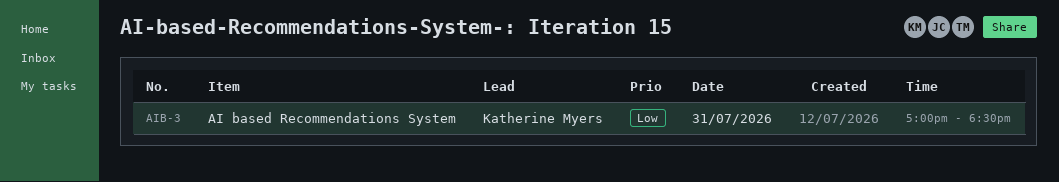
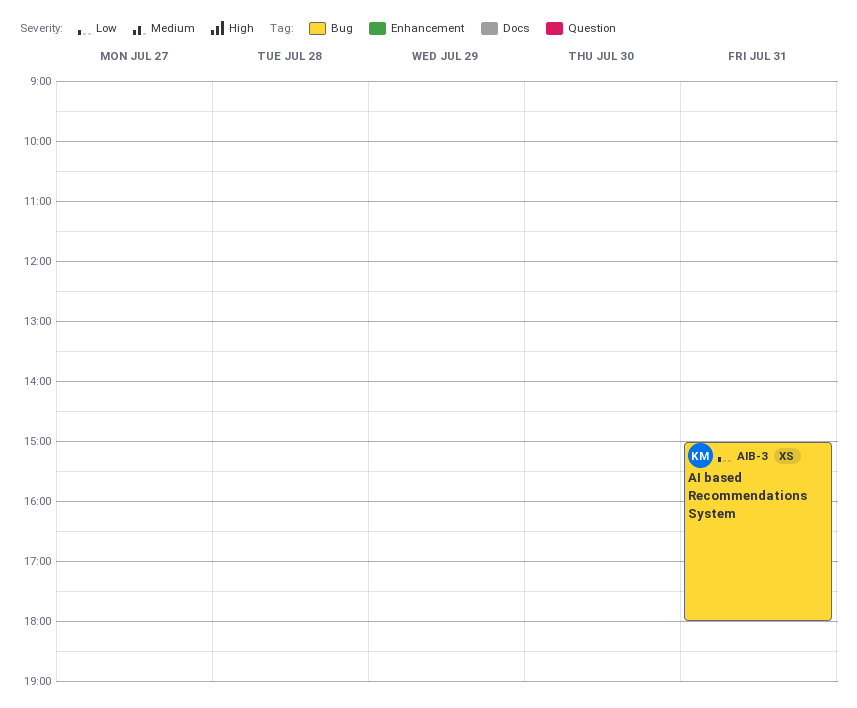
AIB-3, begins: 17:00 -> 15:00
AIB-3, ends: 18:30 -> 18:00

